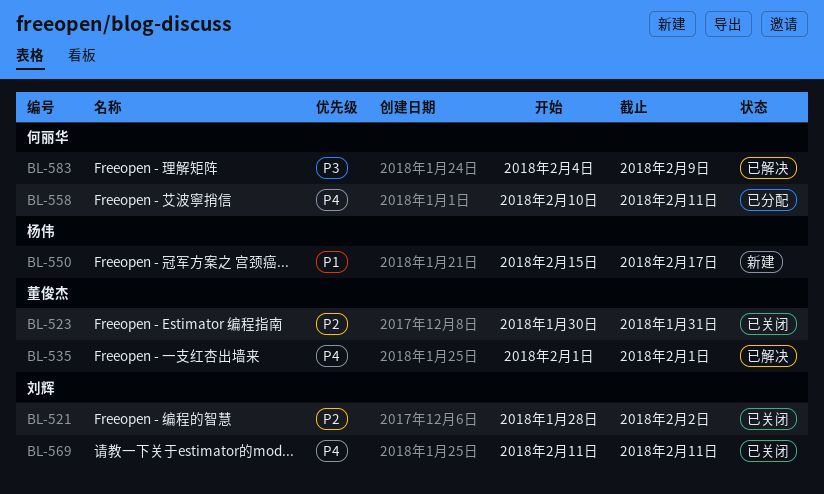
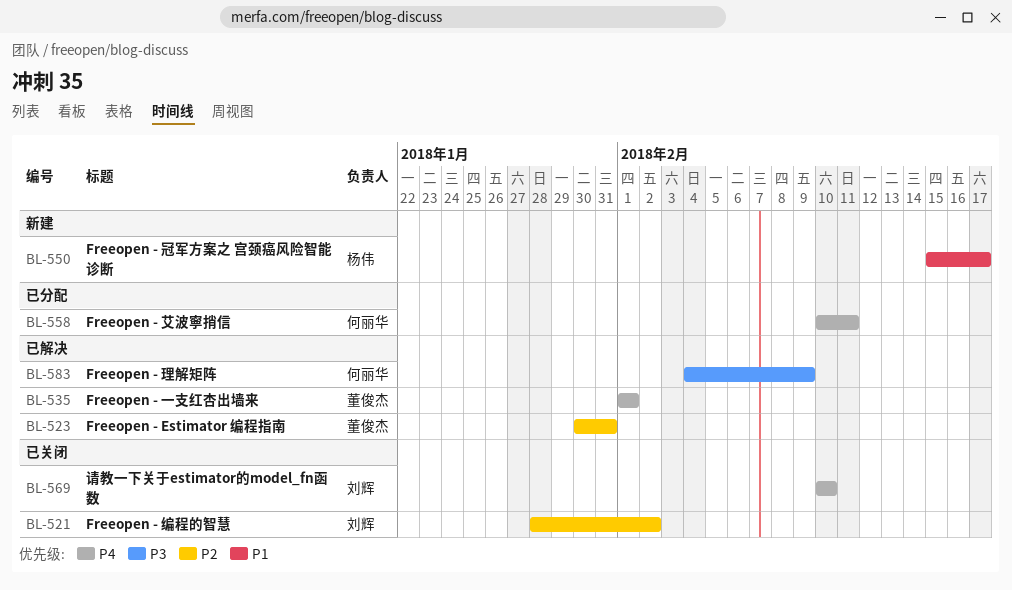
BL-523, status: 已关闭 -> 已解决
BL-569, start: Feb 11 -> Feb 10
BL-569, due: Feb 11 -> Feb 10

